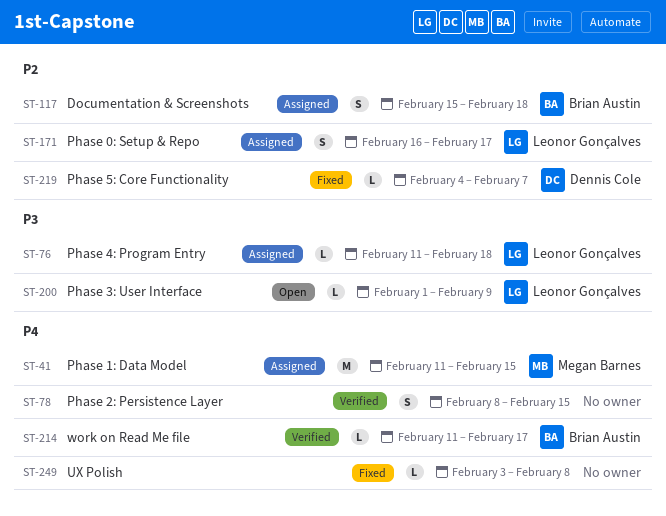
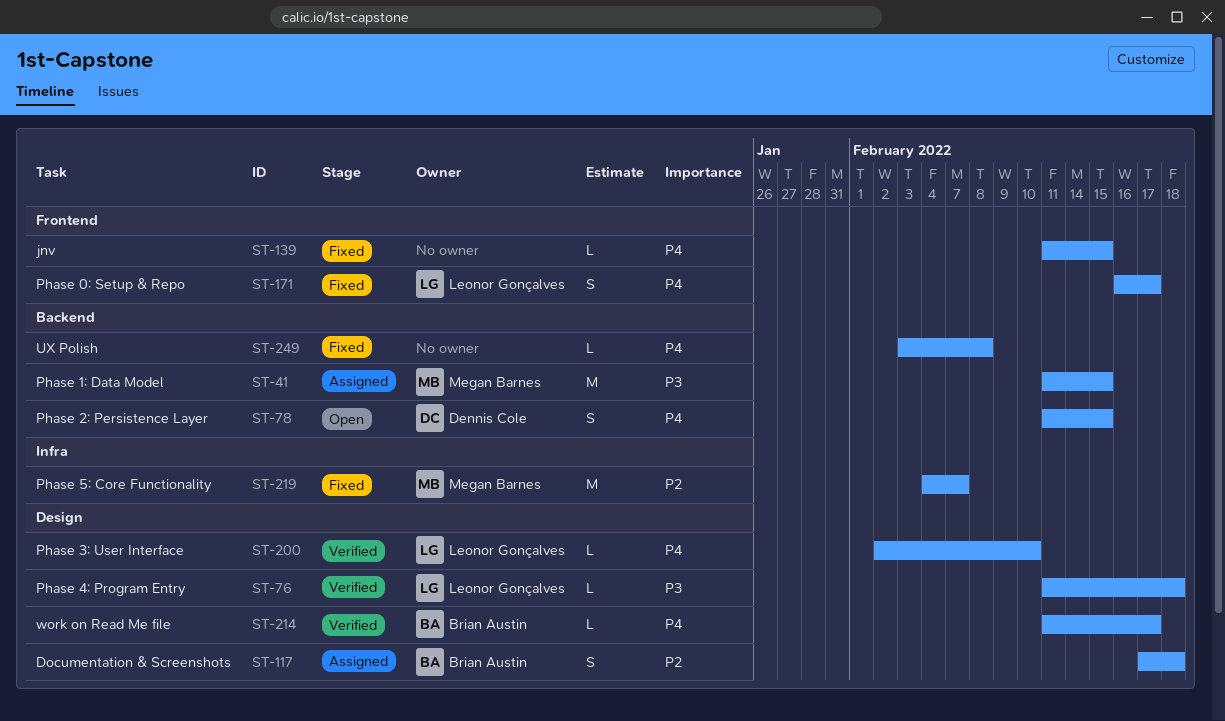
ST-41, priority: P4 -> P3
ST-76, status: Assigned -> Verified
ST-78, status: Verified -> Open
ST-78, owner: none -> Dennis Cole
ST-78, start: Feb 8 -> Feb 11
ST-117, start: Feb 15 -> Feb 17
ST-139: none -> present
ST-171, status: Assigned -> Fixed
ST-171, priority: P2 -> P4
ST-200, status: Open -> Verified
ST-200, priority: P3 -> P4
ST-200, start: Feb 1 -> Feb 2
ST-200, due: Feb 9 -> Feb 10
ST-219, owner: Dennis Cole -> Megan Barnes
ST-219, estimate: L -> M

